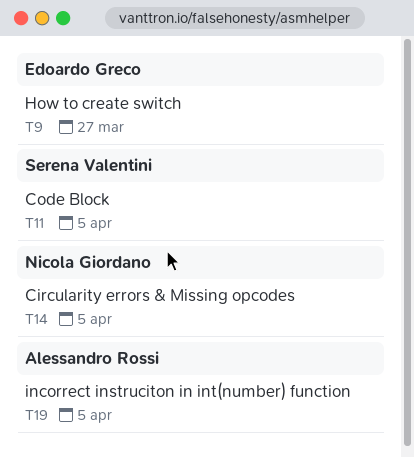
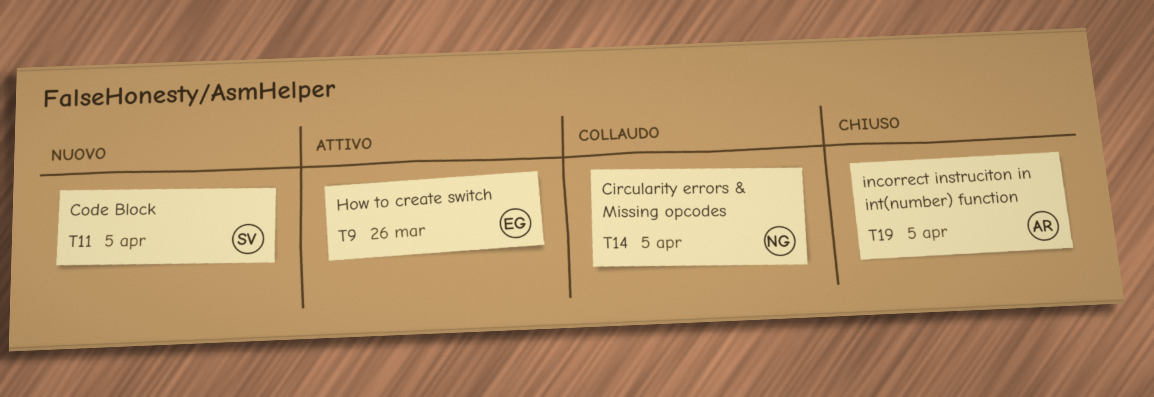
T9, due: Mar 27 -> Mar 26

